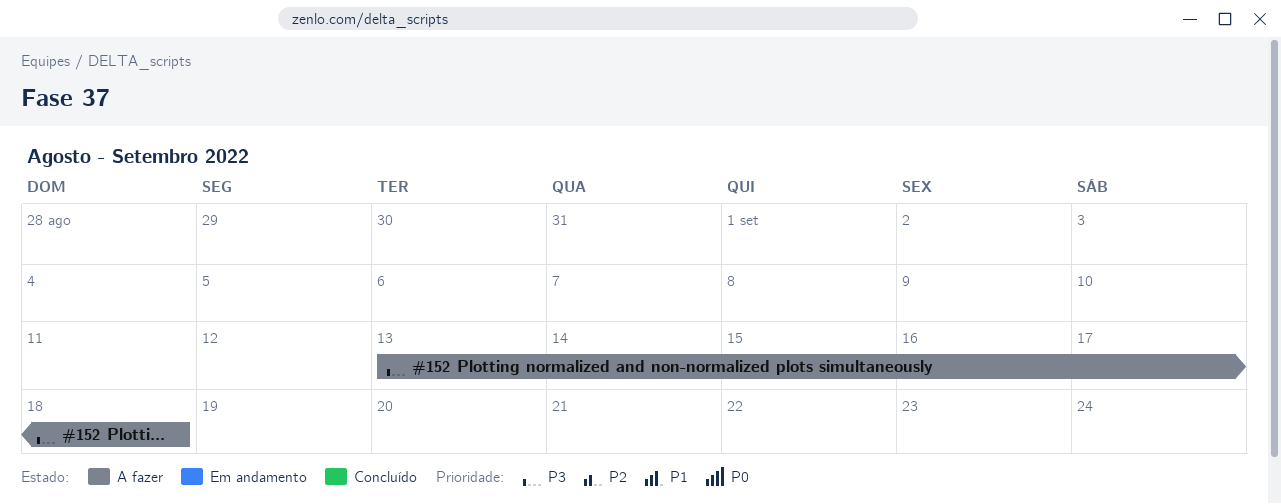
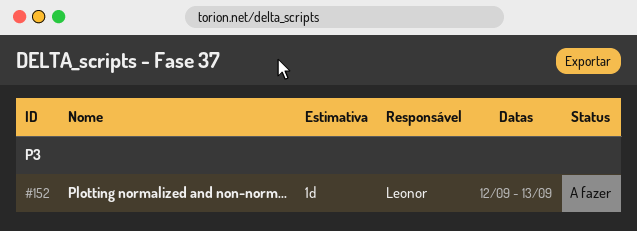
#152, start: Sep 13 -> Sep 12
#152, due: Sep 18 -> Sep 13

